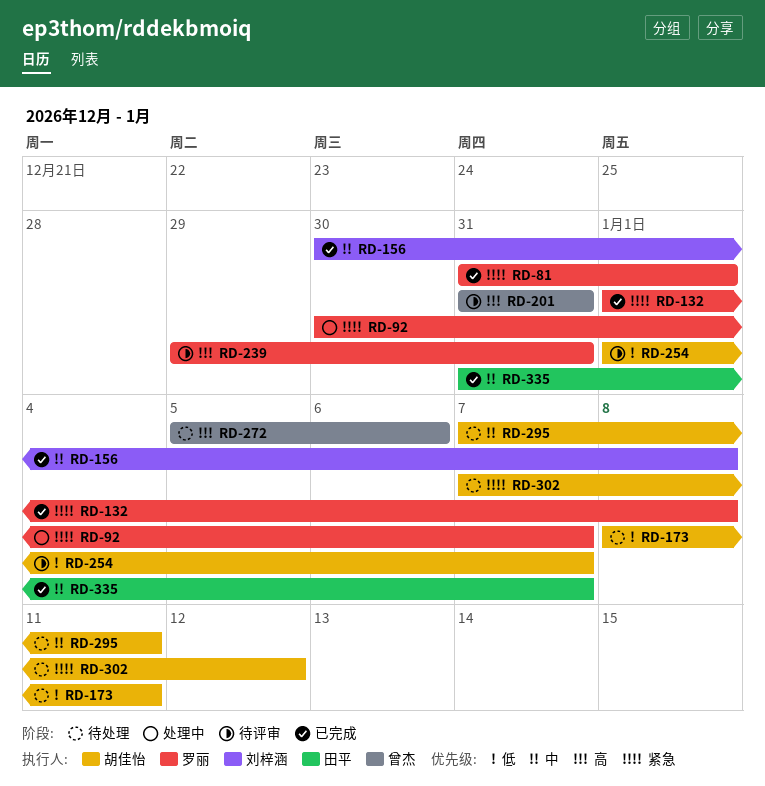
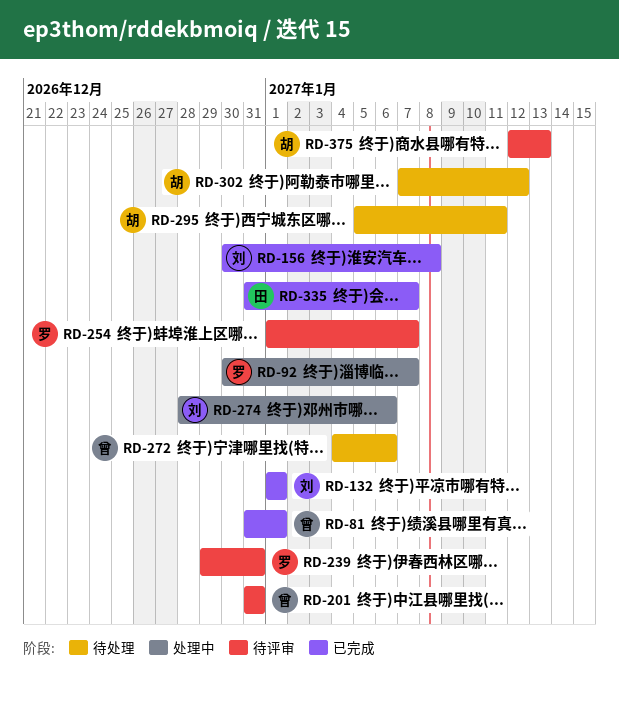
RD-81, owner: 罗丽 -> 曾杰
RD-132, owner: 罗丽 -> 刘梓涵
RD-132, due: Jan 8 -> Jan 1
RD-173: present -> none
RD-254, owner: 胡佳怡 -> 罗丽
RD-272, start: Jan 5 -> Jan 4
RD-274: none -> present
RD-295, start: Jan 7 -> Jan 5
RD-375: none -> present

